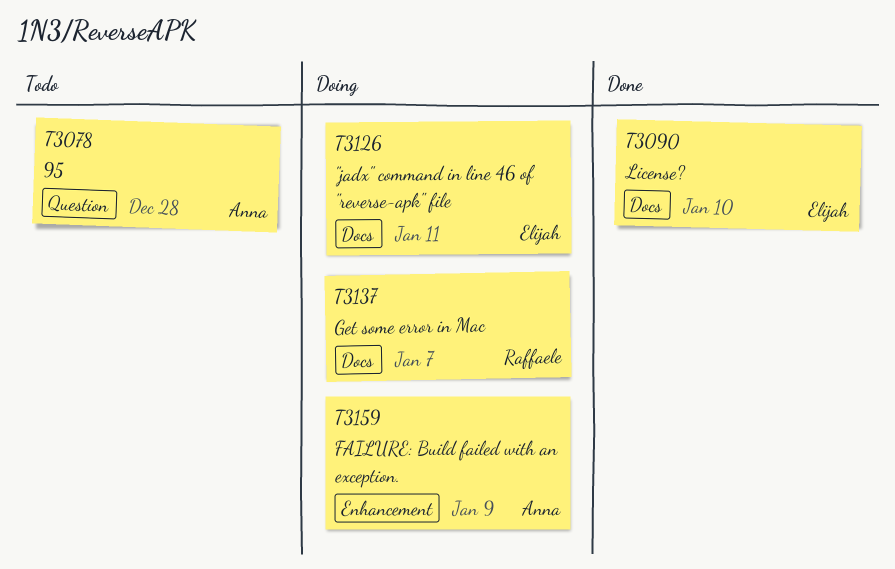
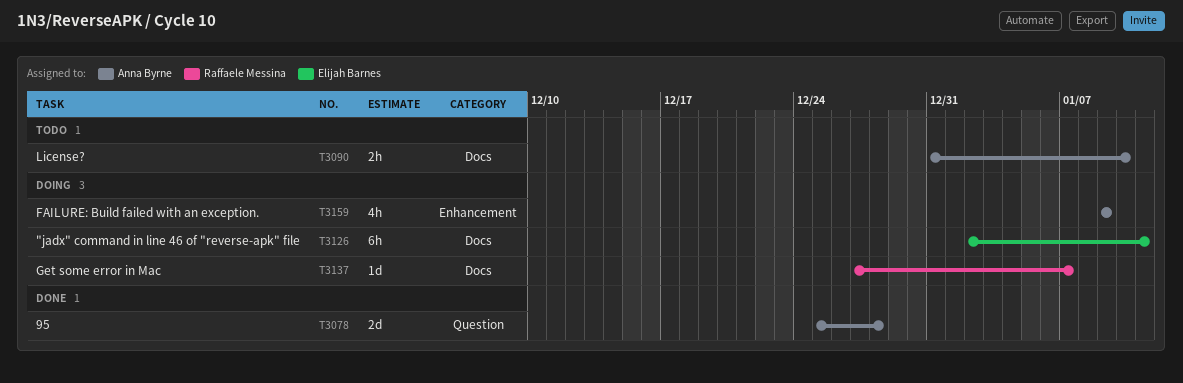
T3078, status: Todo -> Done
T3090, status: Done -> Todo
T3090, owner: Elijah Barnes -> Anna Byrne

